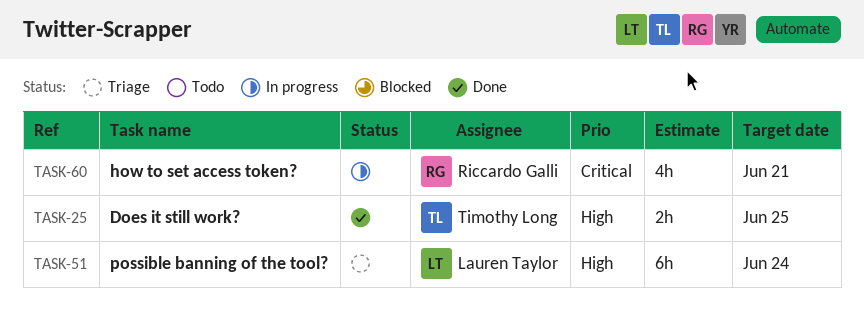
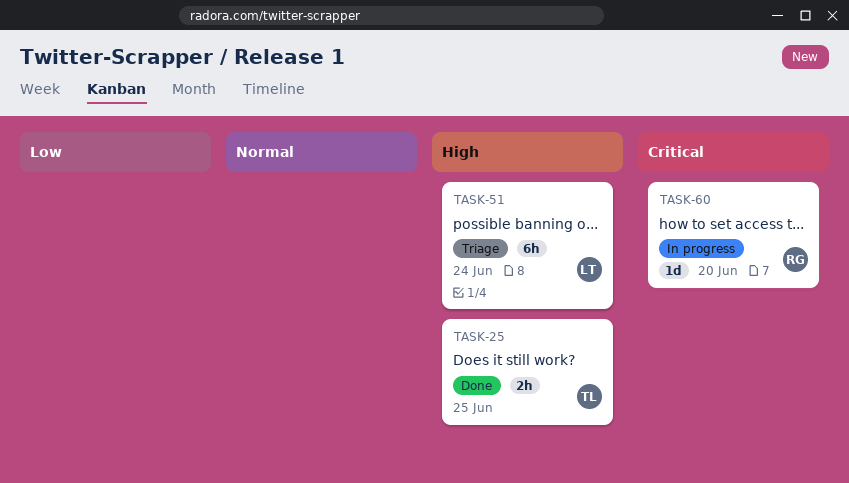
TASK-60, estimate: 4h -> 1d
TASK-60, due: Jun 21 -> Jun 20

